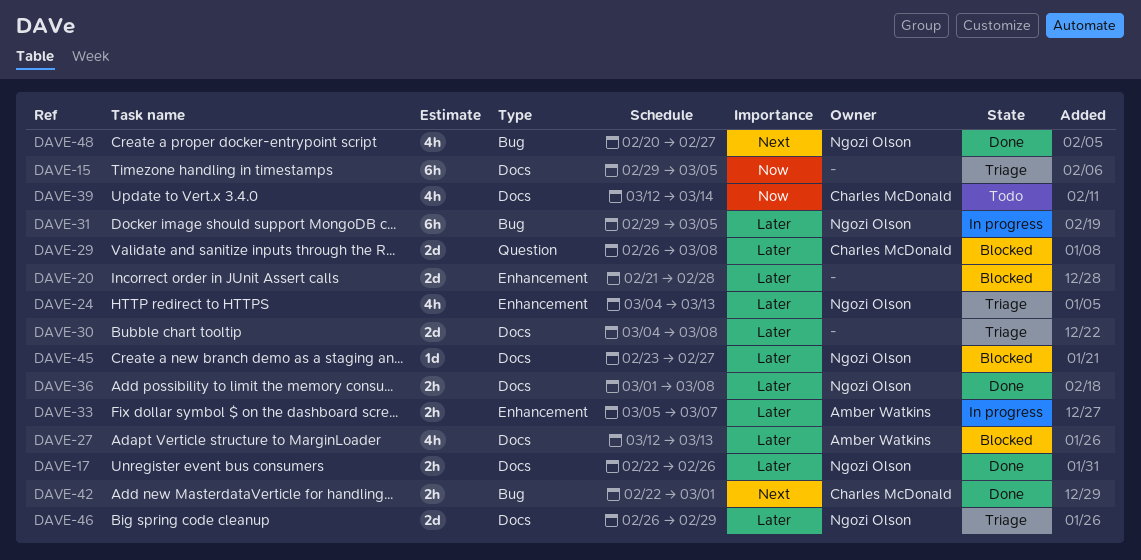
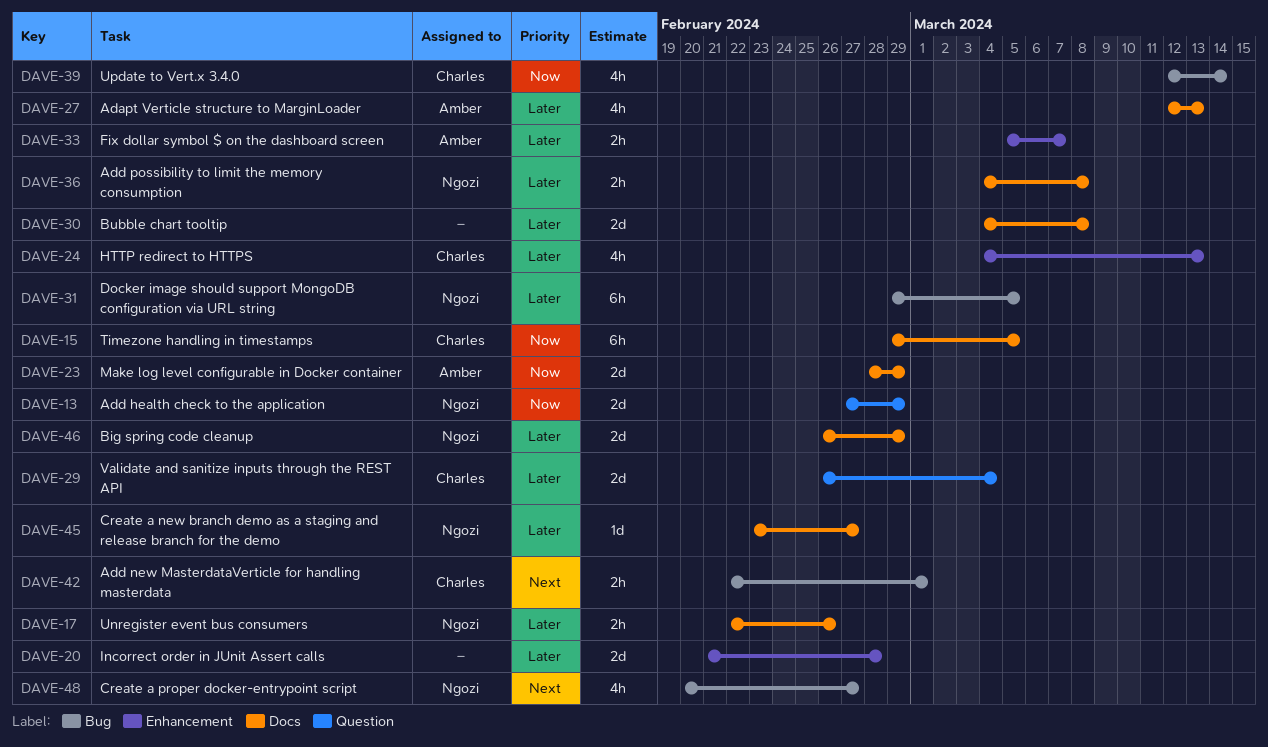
DAVE-13: none -> present
DAVE-15, owner: none -> Charles McDonald
DAVE-23: none -> present
DAVE-24, owner: Ngozi Olson -> Charles McDonald
DAVE-29, due: Mar 8 -> Mar 4
DAVE-36, start: Mar 1 -> Mar 4
DAVE-39, label: Docs -> Bug

